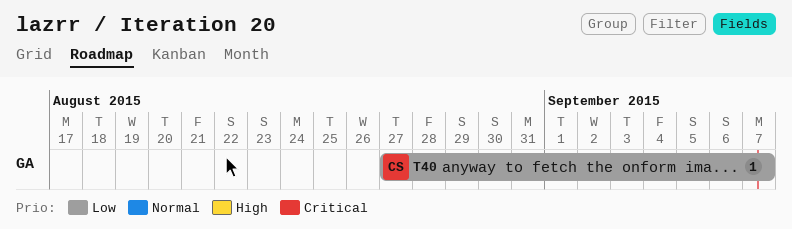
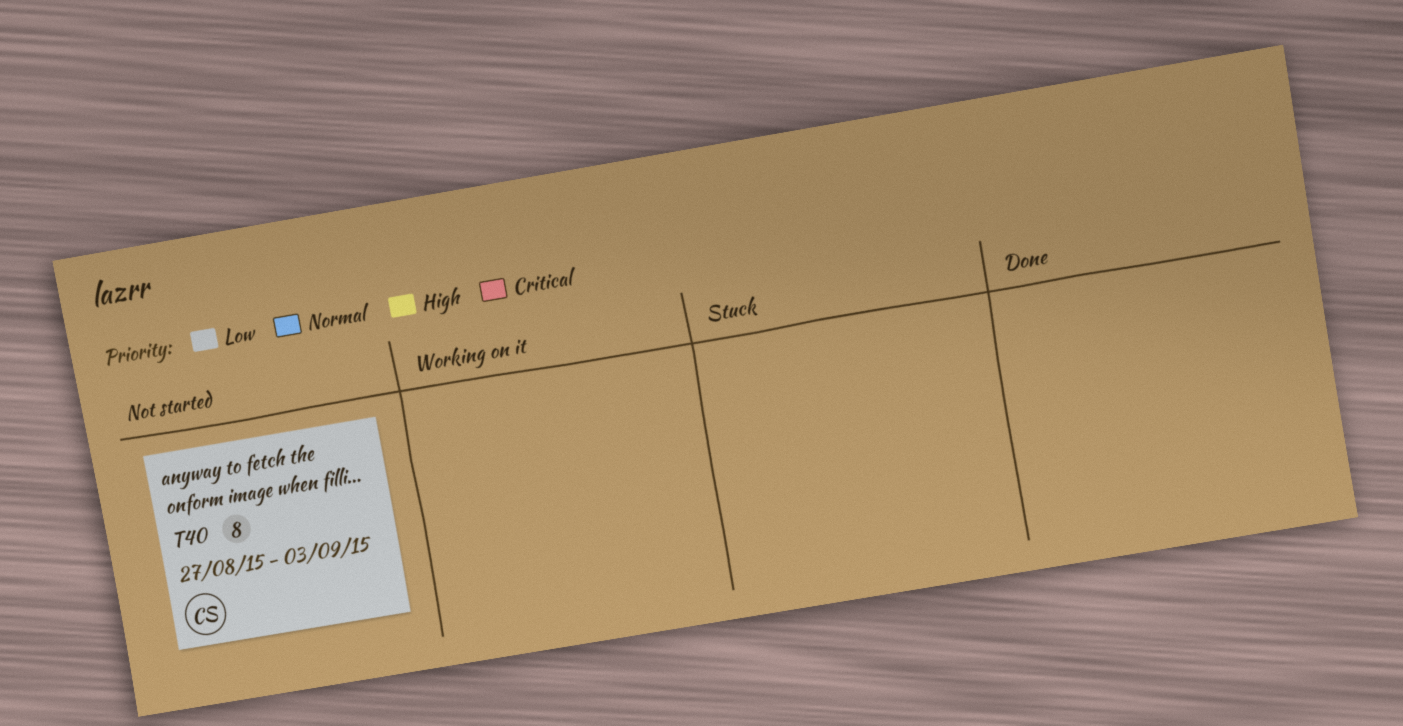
T40, estimate: 1 -> 8
T40, due: Sep 7 -> Sep 3

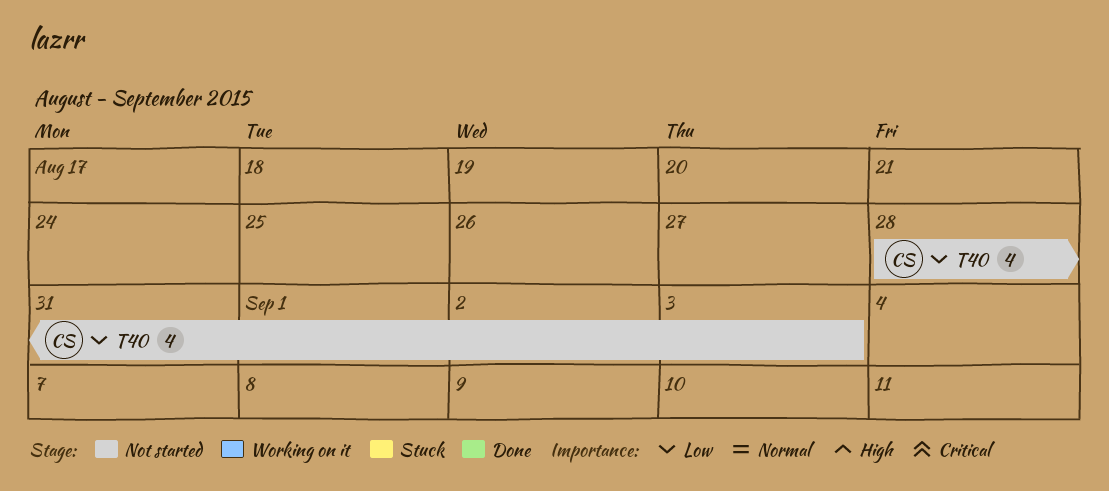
T40, estimate: 8 -> 4
T40, start: Aug 27 -> Aug 28

